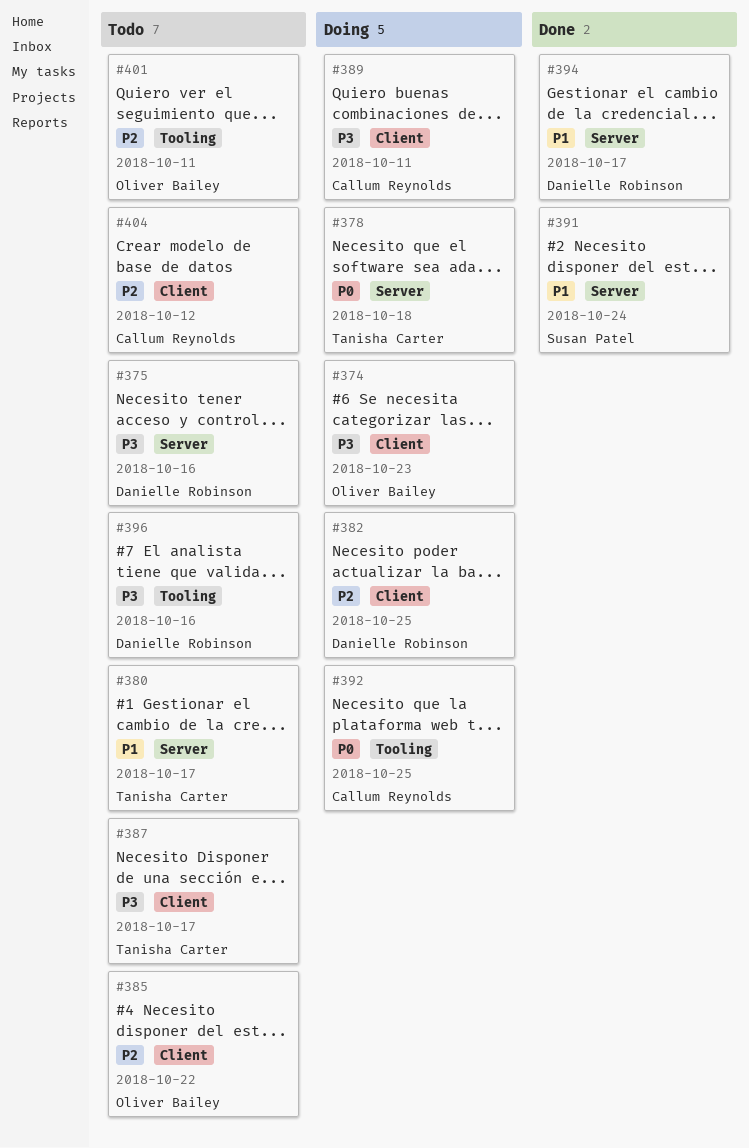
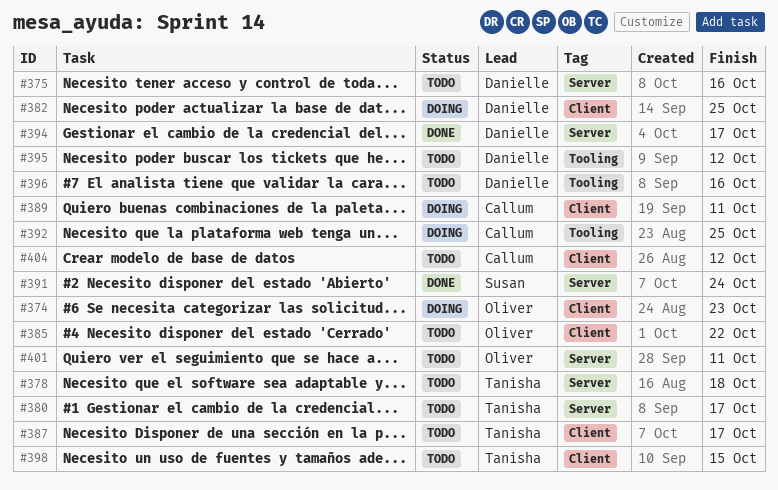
#378, status: Doing -> Todo
#395: none -> present
#398: none -> present
#401, label: Tooling -> Server

